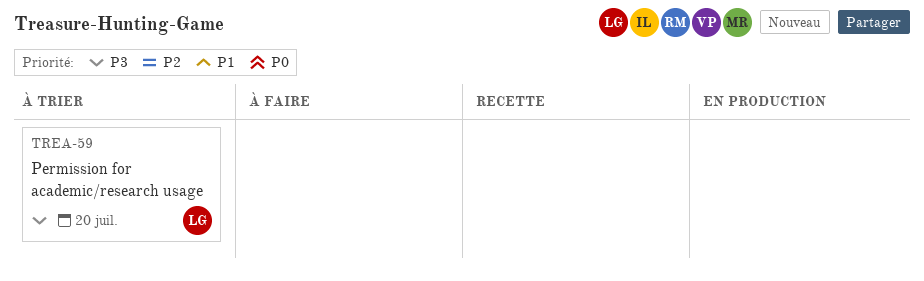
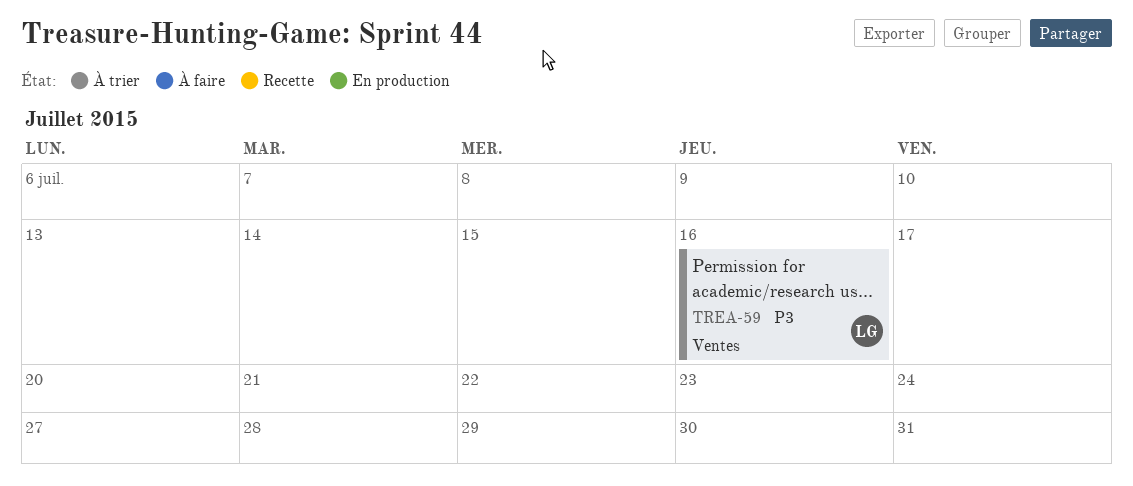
TREA-59, due: Jul 20 -> Jul 16

